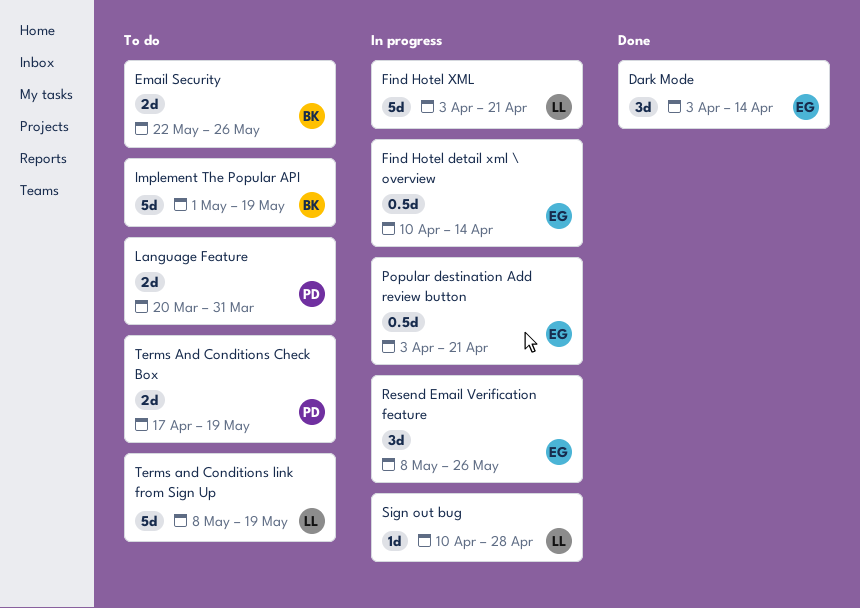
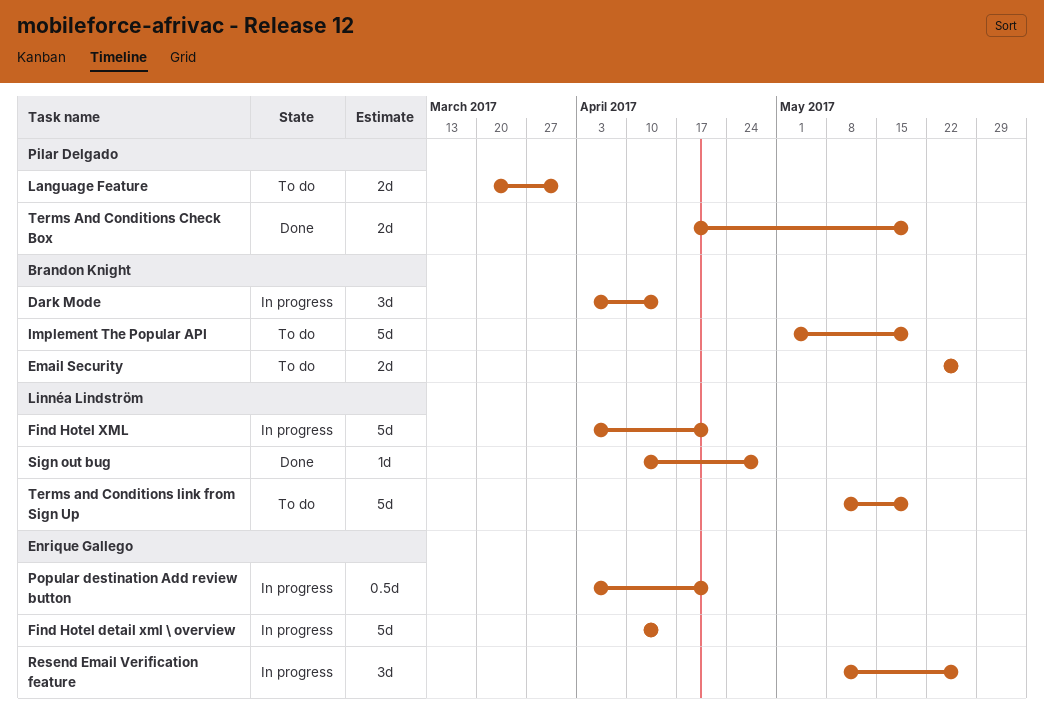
Dark Mode, status: Done -> In progress
Dark Mode, owner: Enrique Gallego -> Brandon Knight
Find Hotel detail xml \ overview, estimate: 0.5d -> 5d
Sign out bug, status: In progress -> Done
Terms And Conditions Check Box, status: To do -> Done

